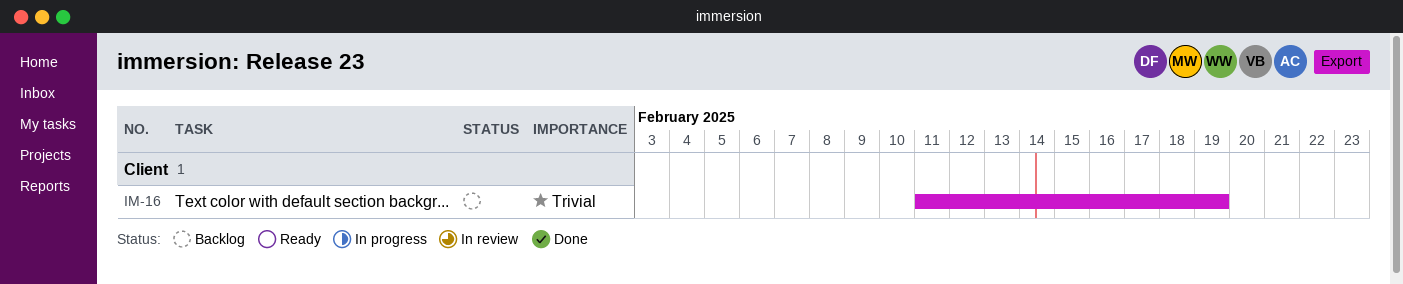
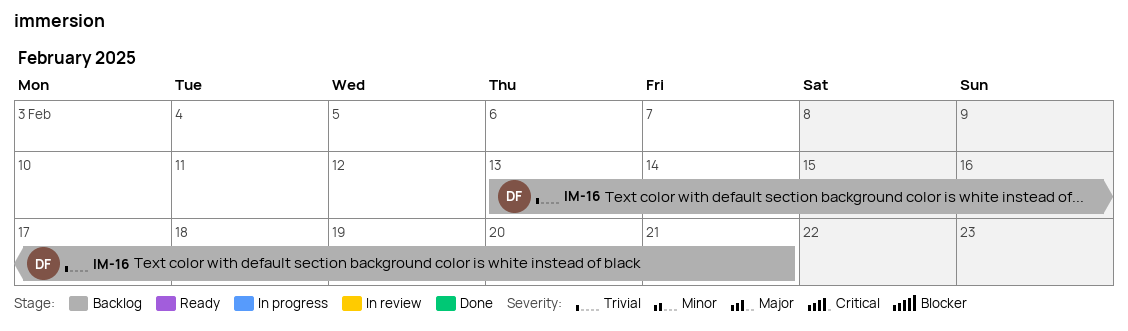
IM-16, start: Feb 11 -> Feb 13
IM-16, due: Feb 19 -> Feb 21

